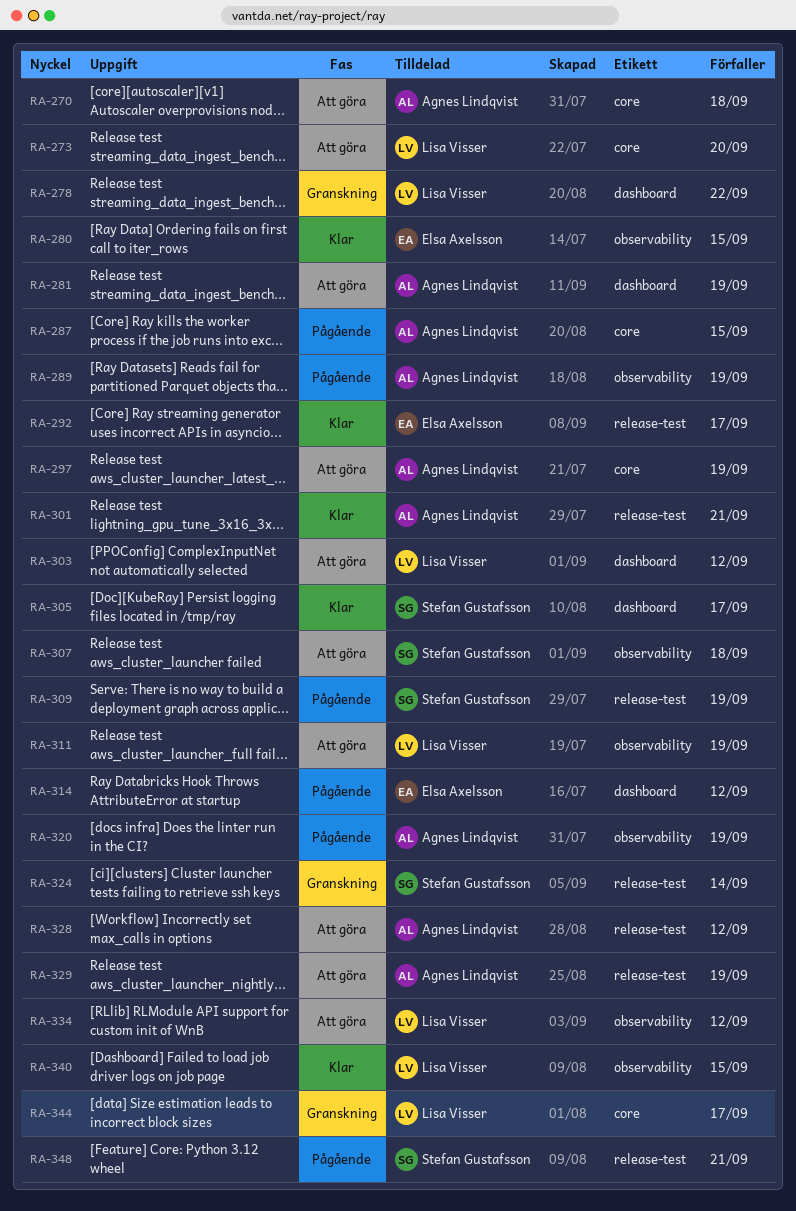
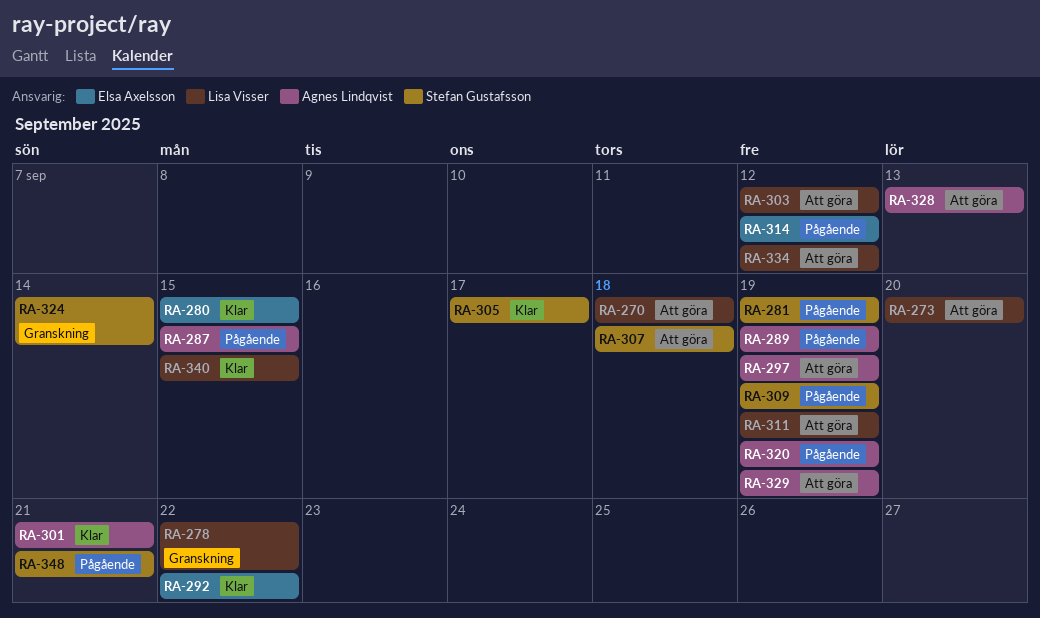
RA-270, owner: Agnes Lindqvist -> Lisa Visser
RA-281, status: Att göra -> Pågående
RA-281, owner: Agnes Lindqvist -> Stefan Gustafsson
RA-292, due: Sep 17 -> Sep 22
RA-328, due: Sep 12 -> Sep 13
RA-344: present -> none

